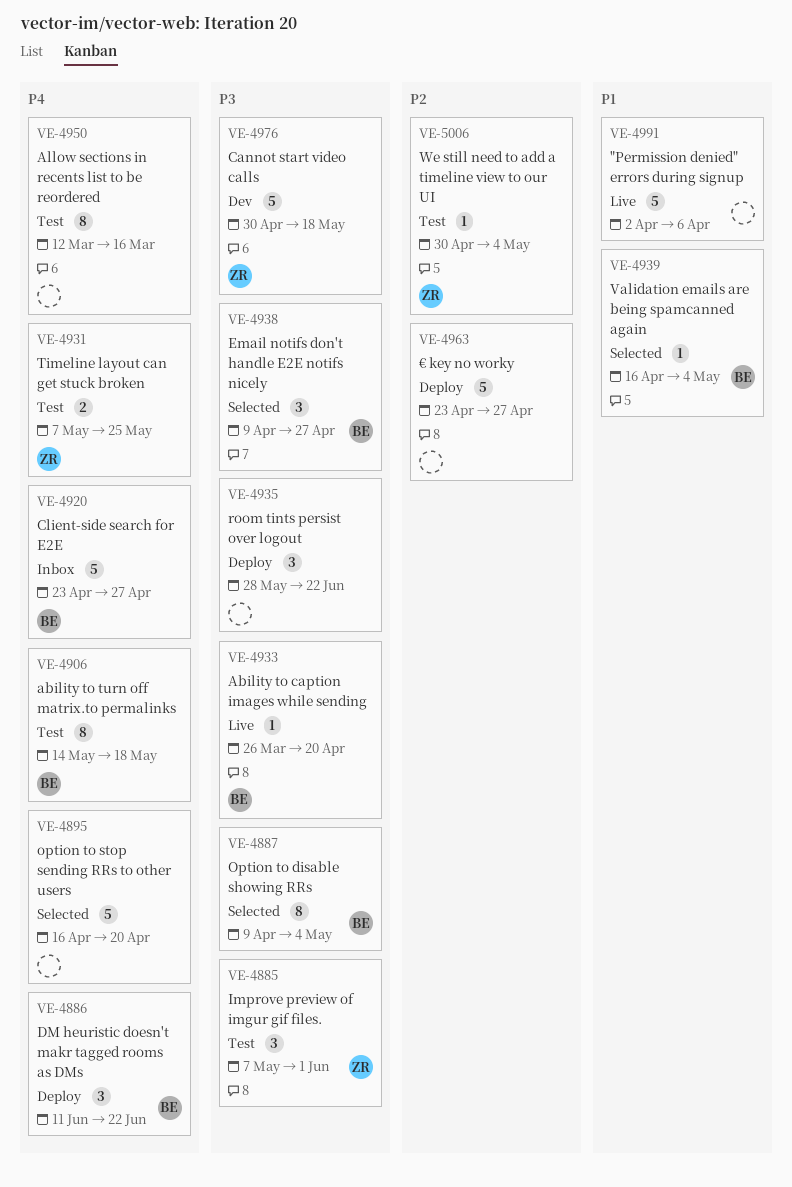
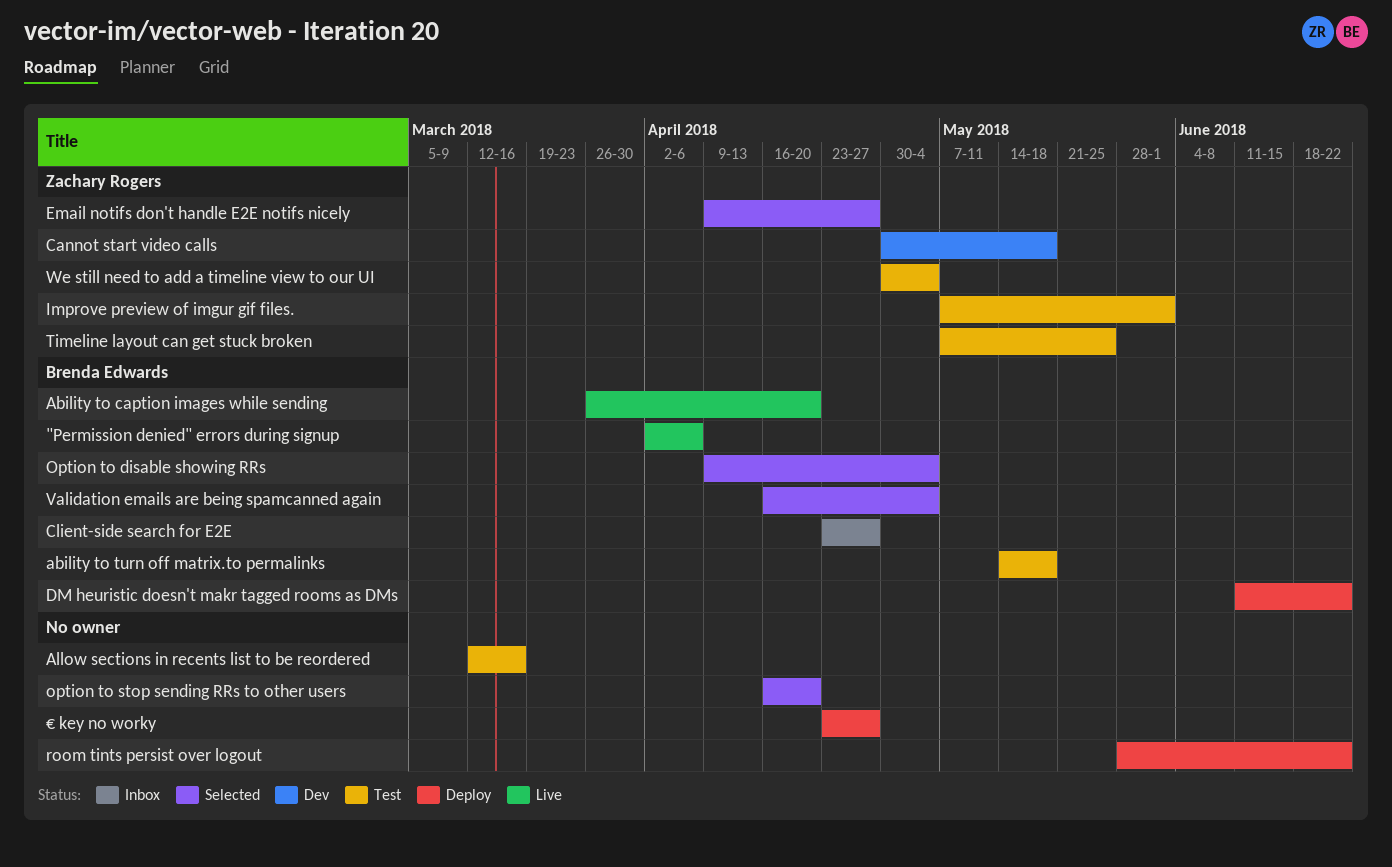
"Permission denied" errors during signup, owner: none -> Brenda Edwards
Email notifs don't handle E2E notifs nicely, owner: Brenda Edwards -> Zachary Rogers

